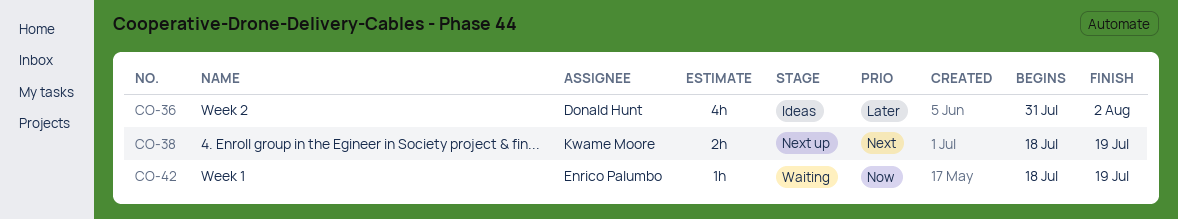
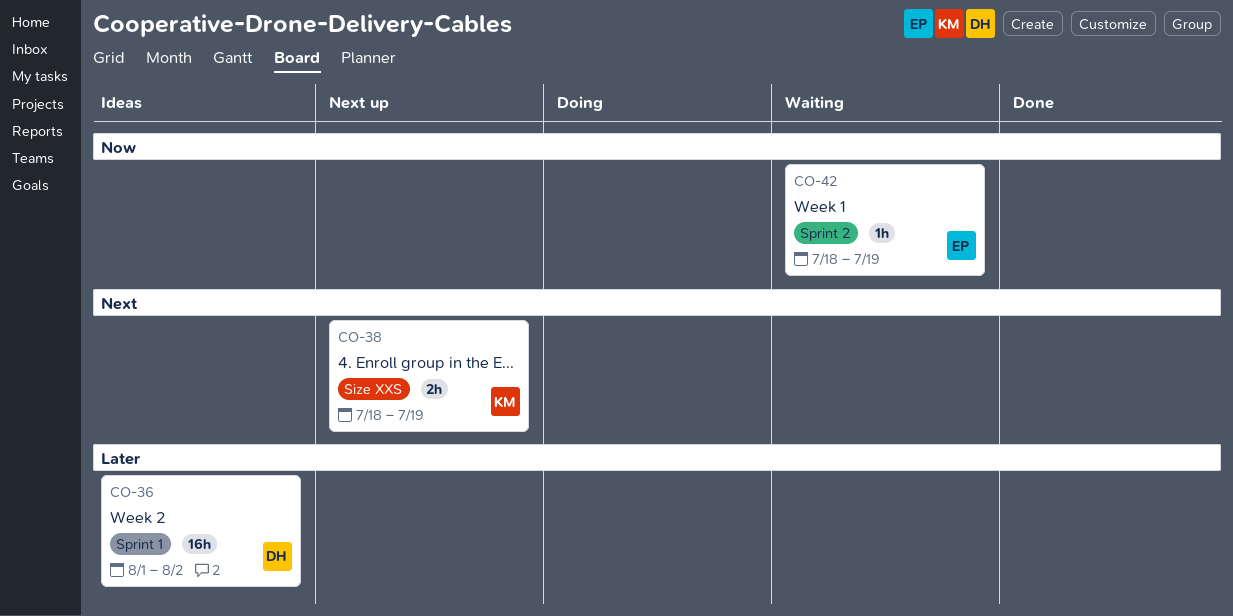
CO-36, estimate: 4h -> 16h
CO-36, start: Jul 31 -> Aug 1

